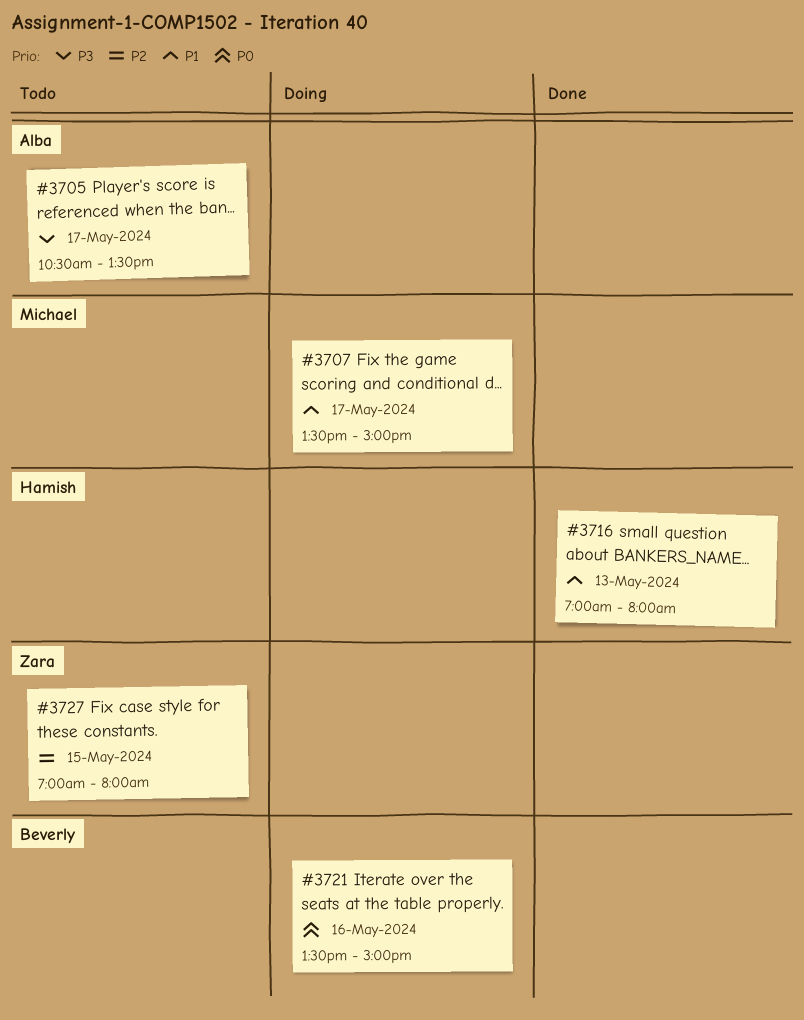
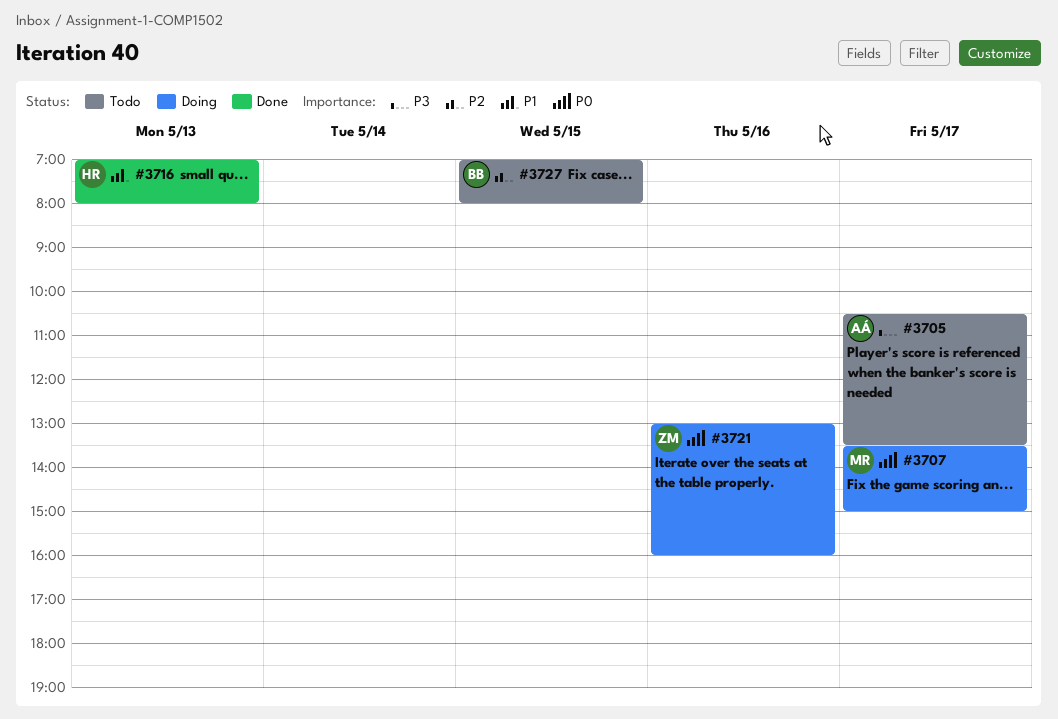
#3707, priority: P1 -> P0
#3721, owner: Beverly -> Zara
#3721, begins: 13:30 -> 13:00
#3721, ends: 15:00 -> 16:00
#3727, owner: Zara -> Beverly

